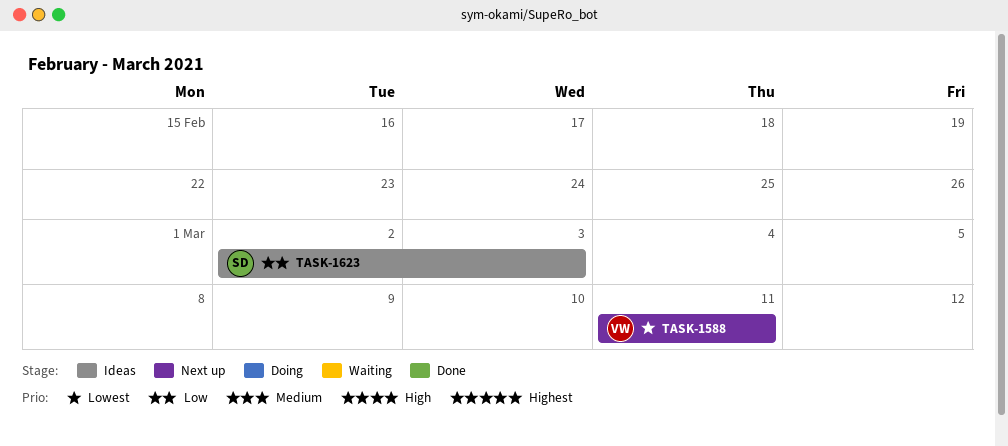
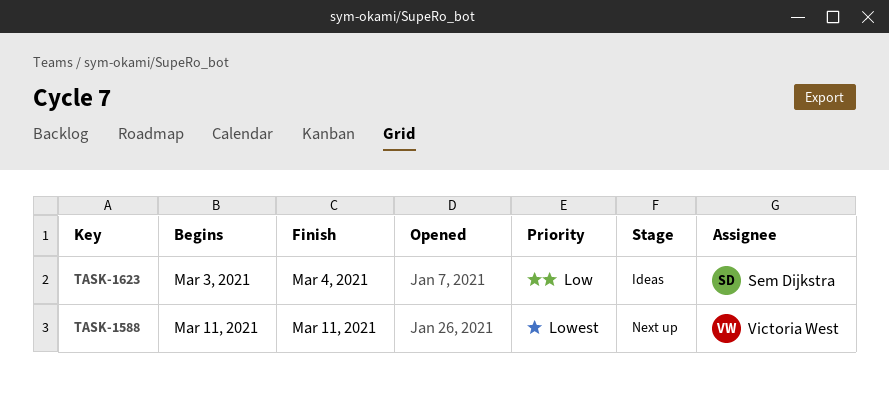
TASK-1623, start: Mar 2 -> Mar 3
TASK-1623, due: Mar 3 -> Mar 4

